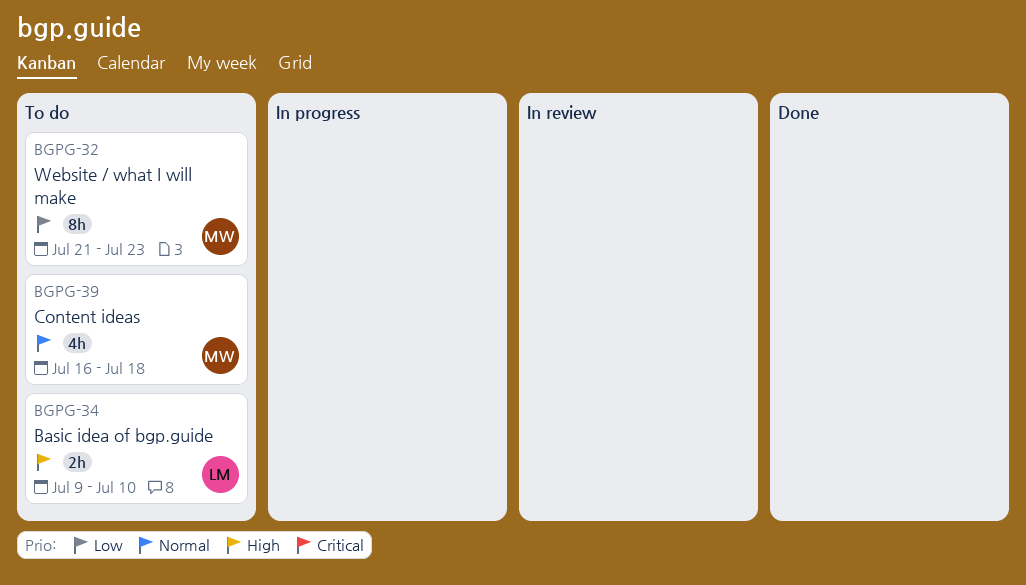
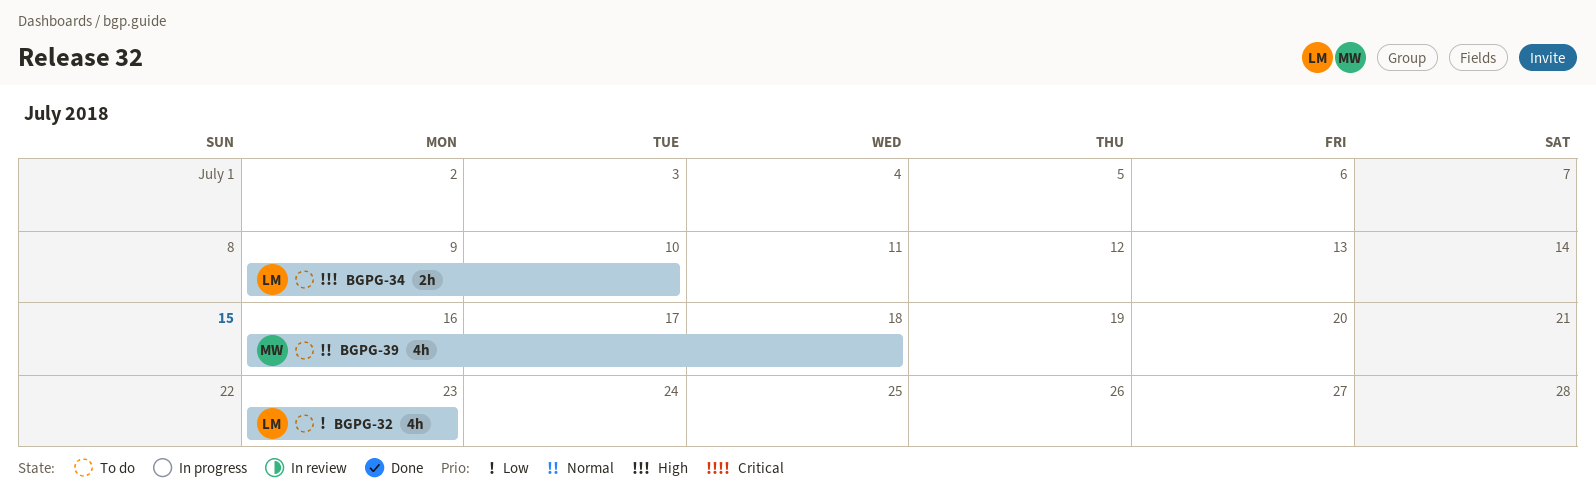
BGPG-32, owner: MW -> LM
BGPG-32, estimate: 8h -> 4h
BGPG-32, start: Jul 21 -> Jul 23

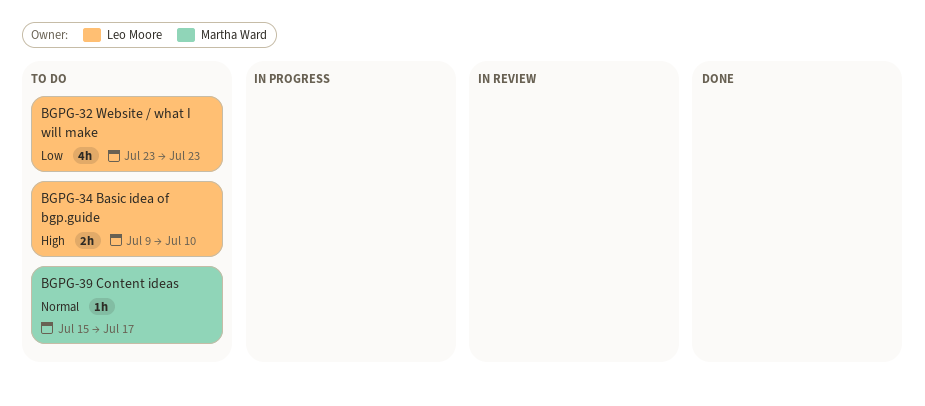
BGPG-39, estimate: 4h -> 1h
BGPG-39, start: Jul 16 -> Jul 15
BGPG-39, due: Jul 18 -> Jul 17

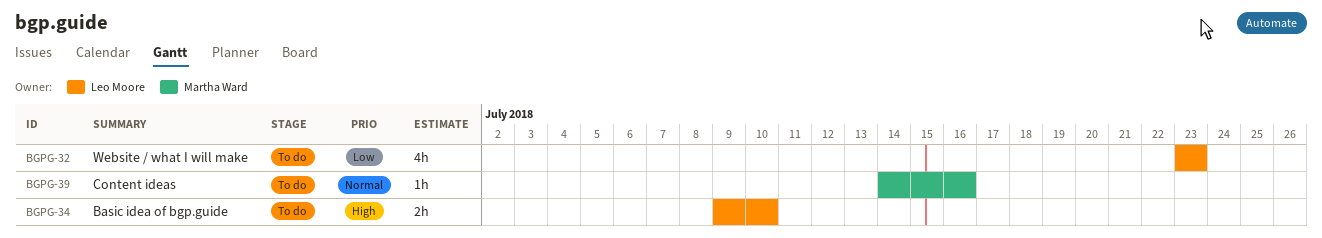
BGPG-39, start: Jul 15 -> Jul 14
BGPG-39, due: Jul 17 -> Jul 16

